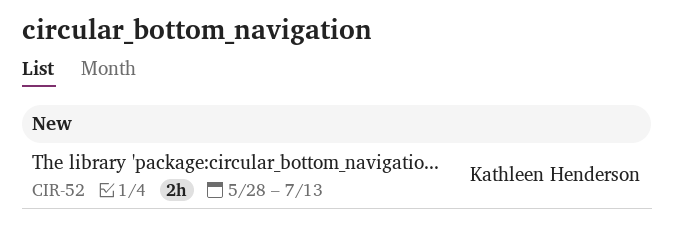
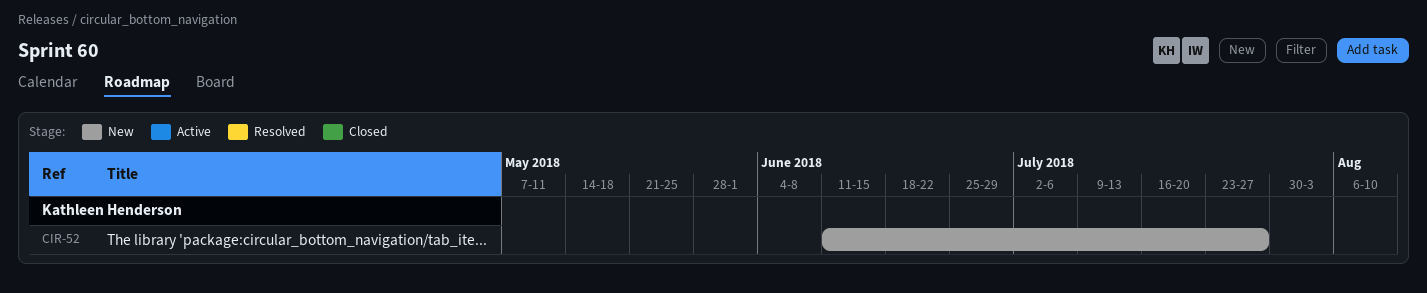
CIR-52, start: May 28 -> Jun 11
CIR-52, due: Jul 13 -> Jul 27

